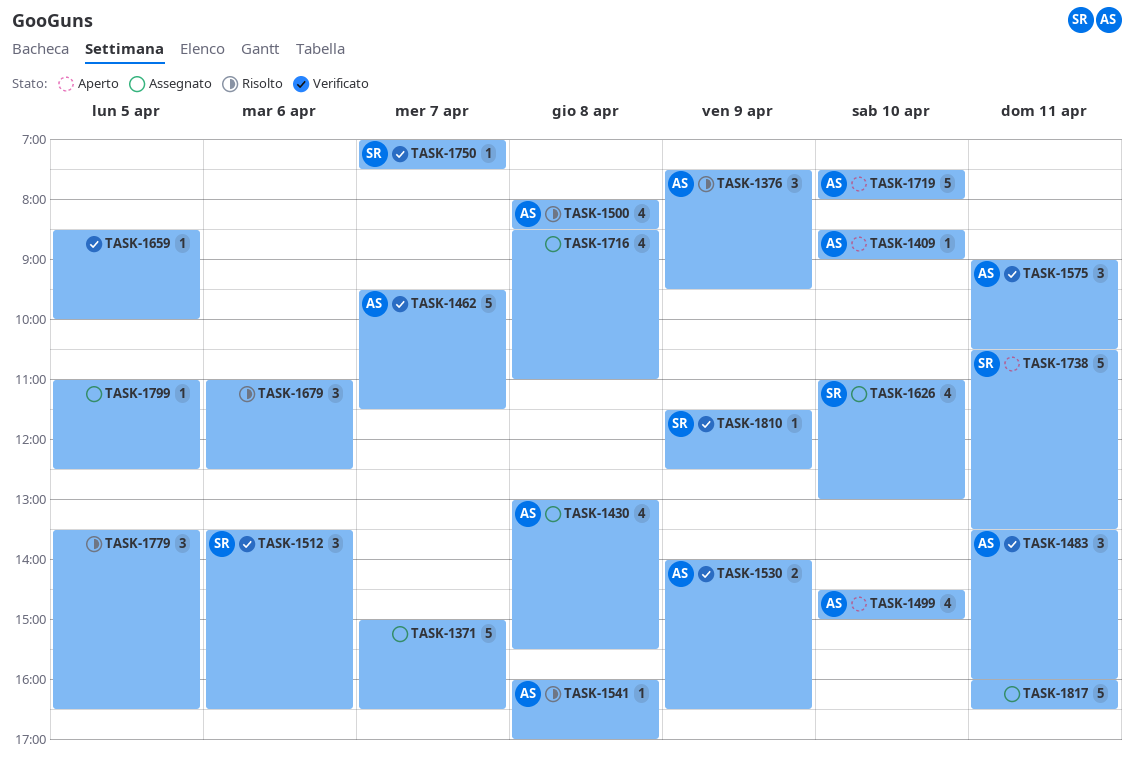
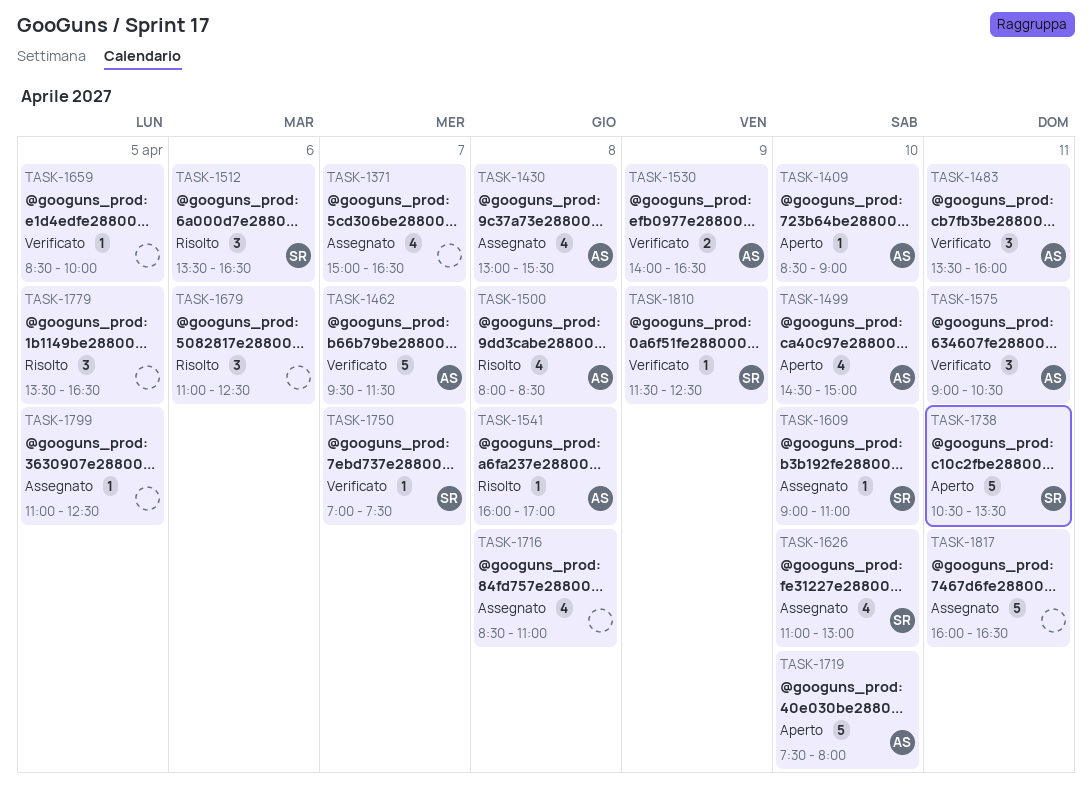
TASK-1371, estimate: 5 -> 4
TASK-1376: present -> none
TASK-1512, status: Verificato -> Risolto
TASK-1609: none -> present

